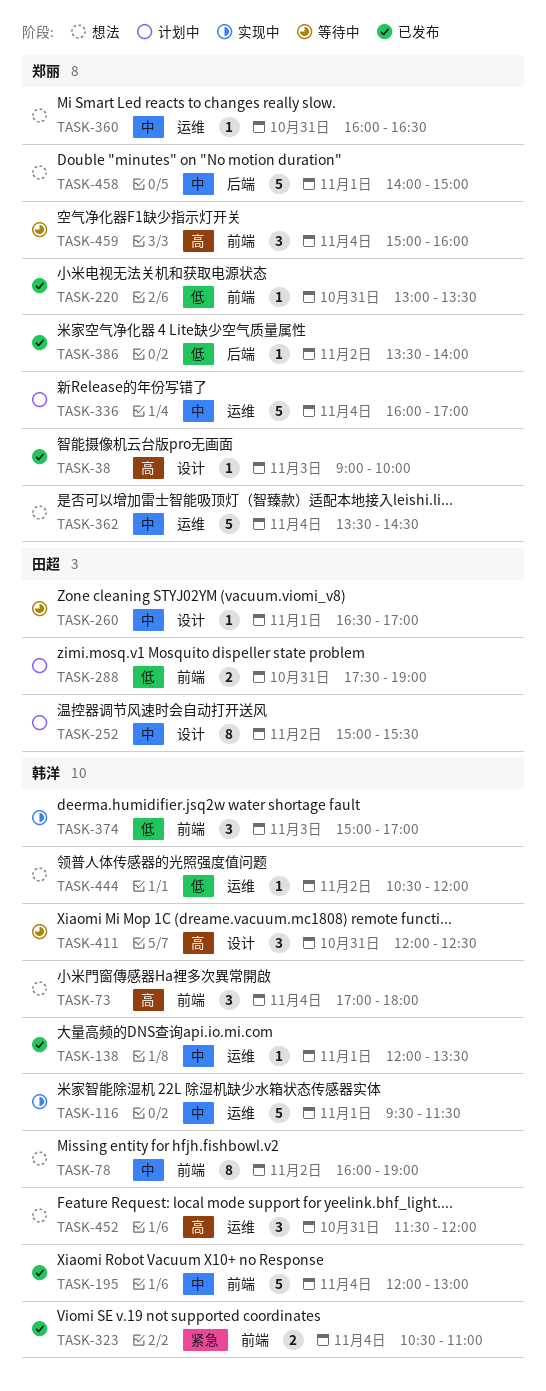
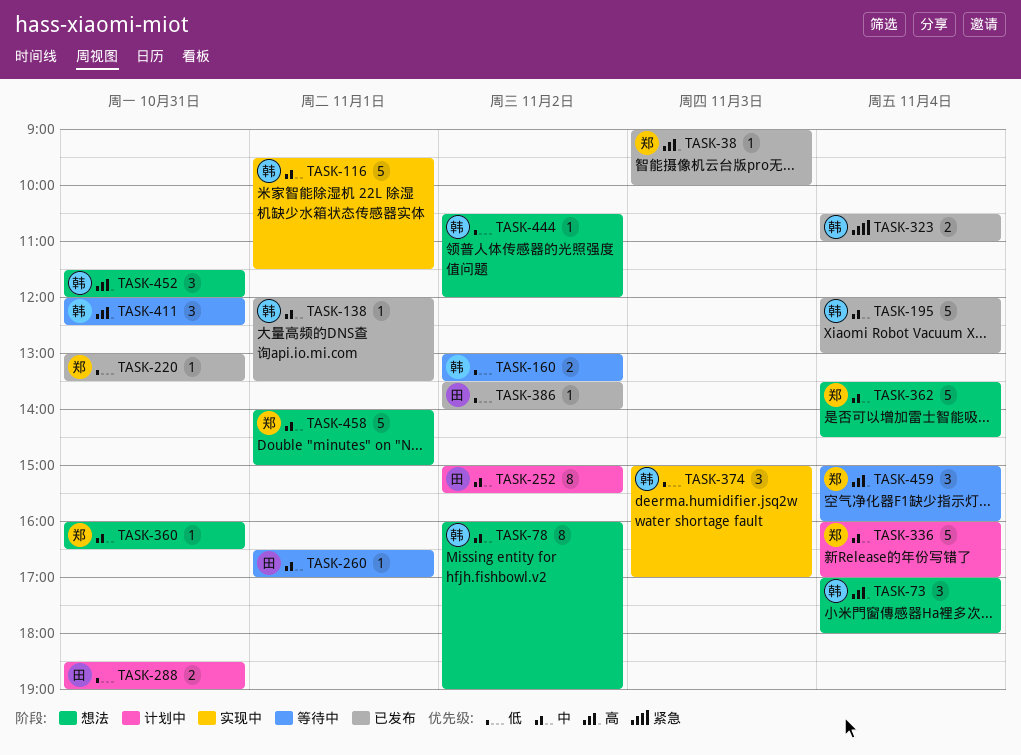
TASK-160: none -> present
TASK-288, begins: 17:30 -> 18:30
TASK-386, owner: 郑丽 -> 田超

